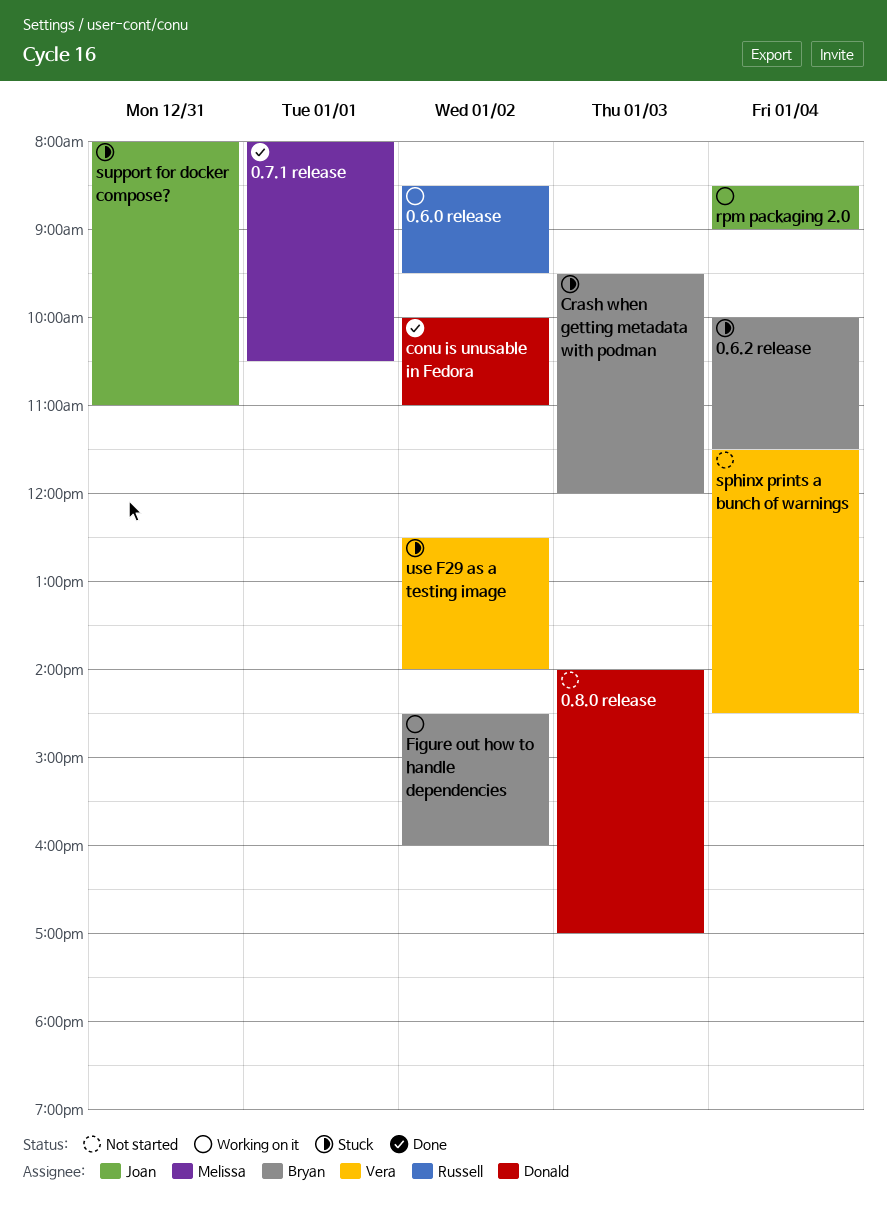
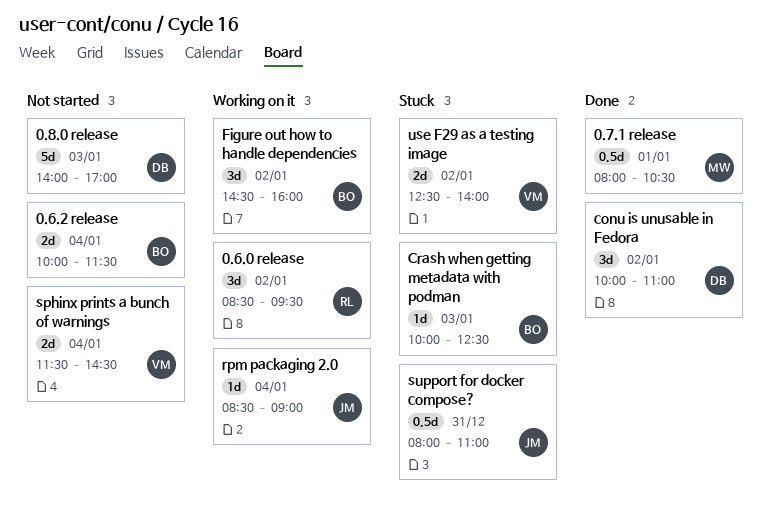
0.6.2 release, status: Stuck -> Not started
Crash when getting metadata with podman, begins: 09:30 -> 10:00
Crash when getting metadata with podman, ends: 12:00 -> 12:30

